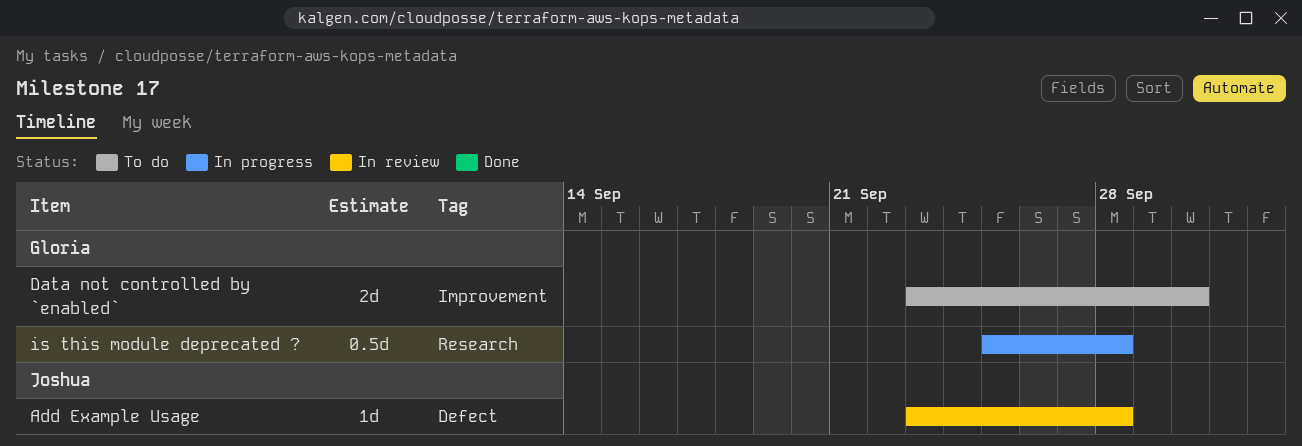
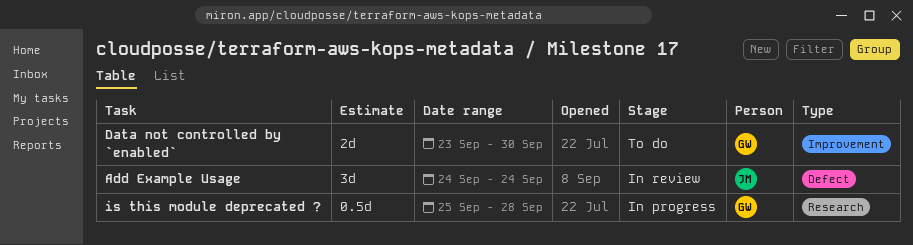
Add Example Usage, estimate: 1d -> 3d
Add Example Usage, start: Sep 23 -> Sep 24
Add Example Usage, due: Sep 28 -> Sep 24

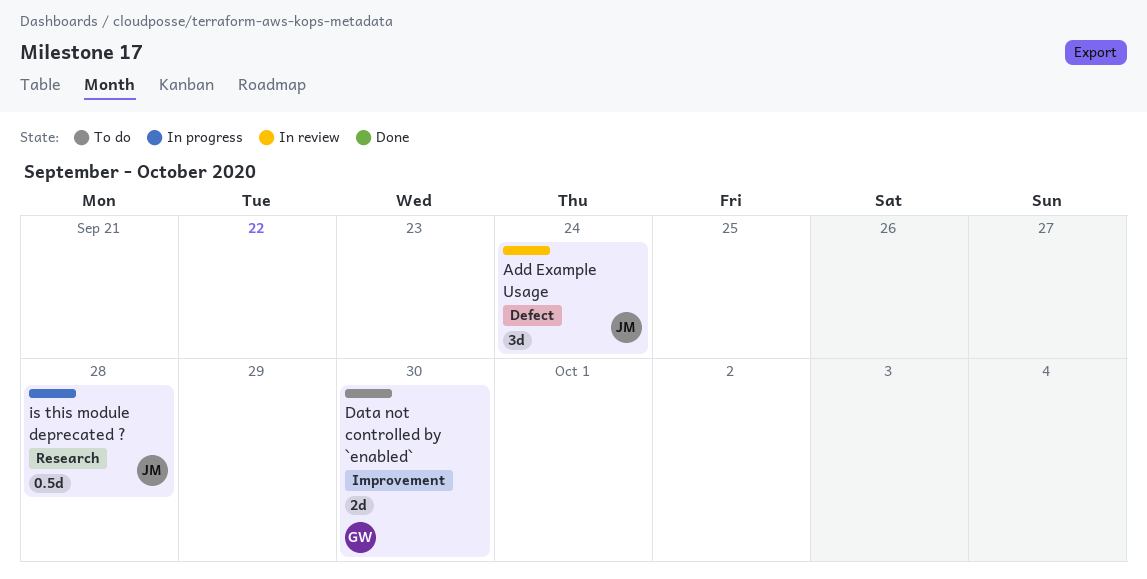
is this module deprecated ?, owner: GW -> JM

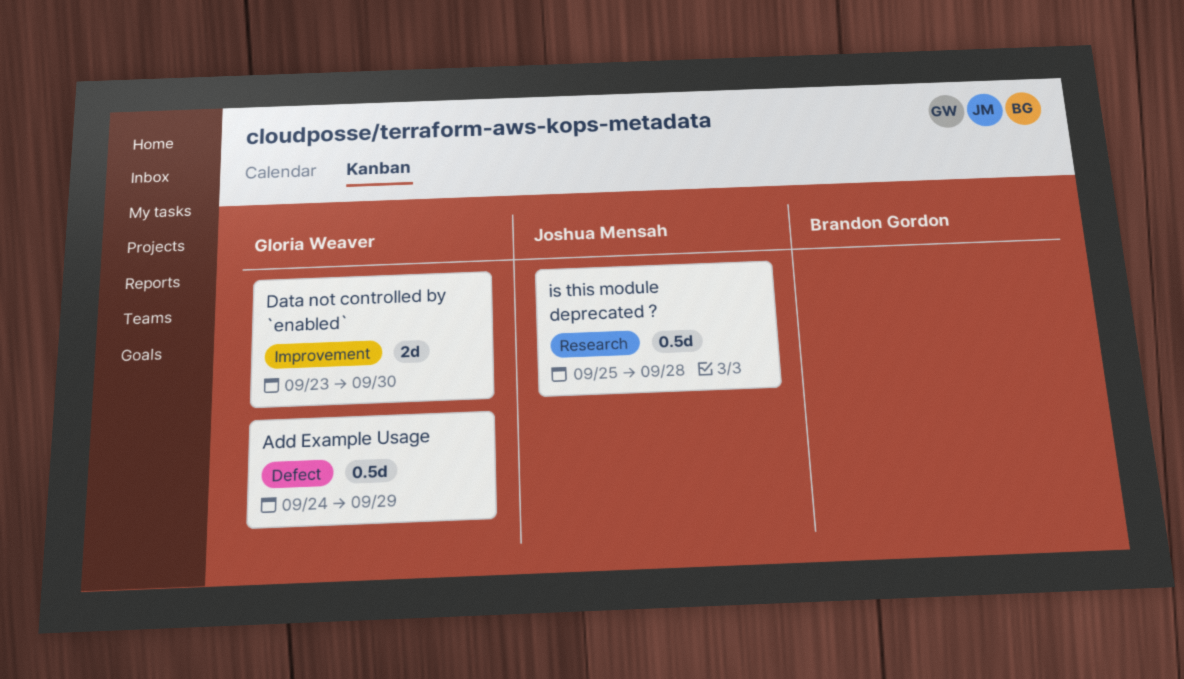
Add Example Usage, owner: Joshua Mensah -> Gloria Weaver
Add Example Usage, estimate: 3d -> 0.5d
Add Example Usage, due: Sep 24 -> Sep 29

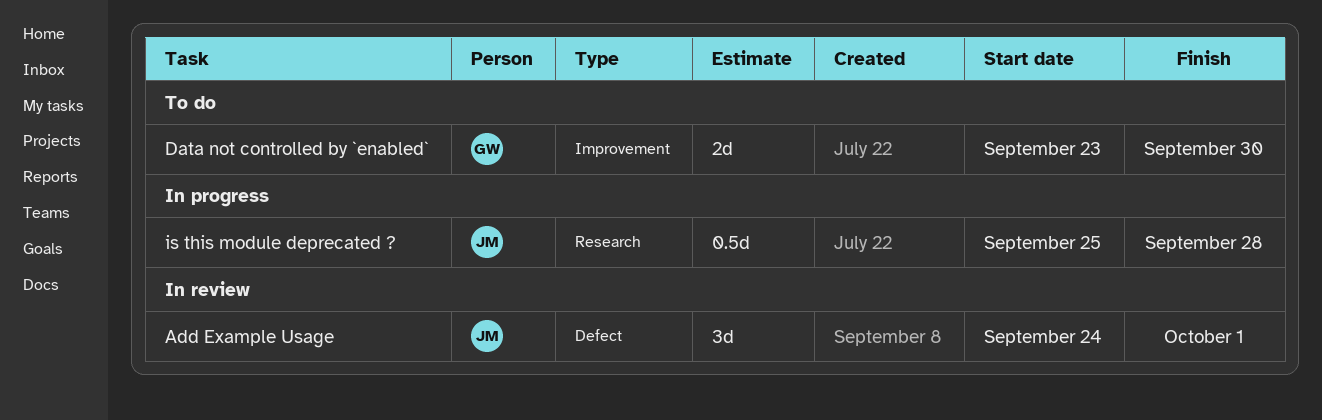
Add Example Usage, owner: Gloria Weaver -> Joshua Mensah
Add Example Usage, estimate: 0.5d -> 3d
Add Example Usage, due: Sep 29 -> Oct 1

